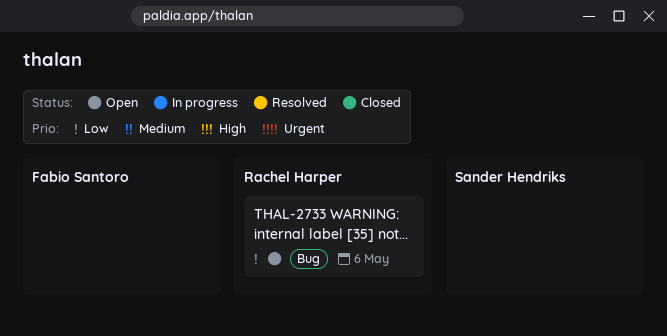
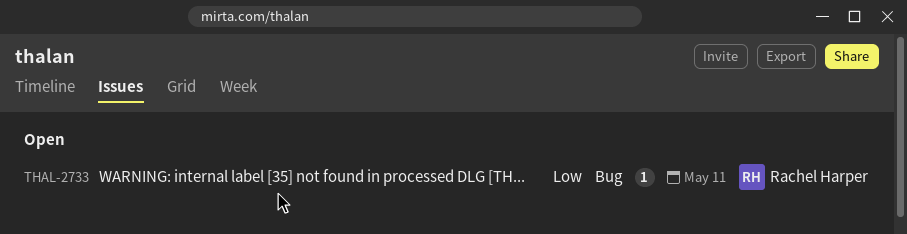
THAL-2733, due: May 6 -> May 11

